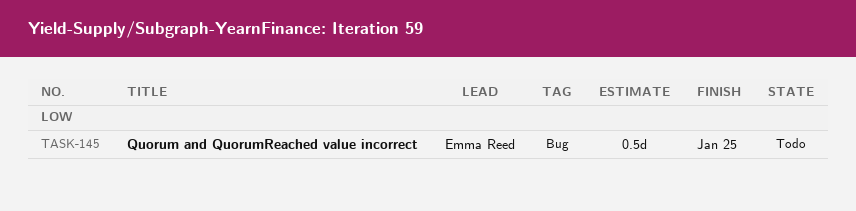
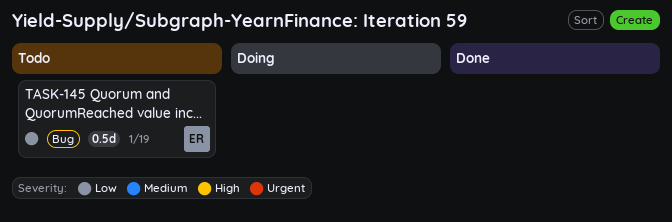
TASK-145, due: Jan 25 -> Jan 19

